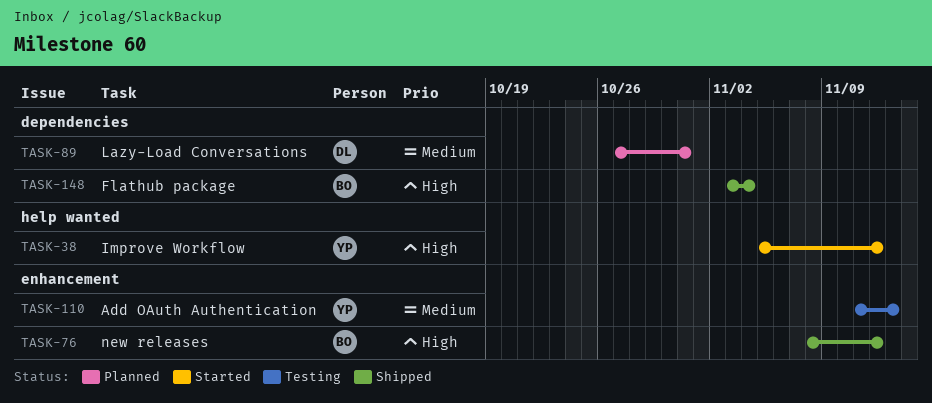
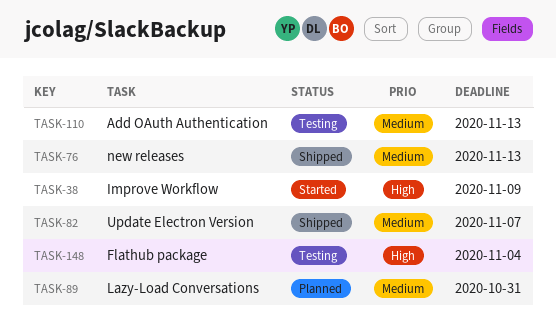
TASK-38, due: Nov 12 -> Nov 9
TASK-76, priority: High -> Medium
TASK-76, due: Nov 12 -> Nov 13
TASK-82: none -> present
TASK-148, status: Shipped -> Testing

